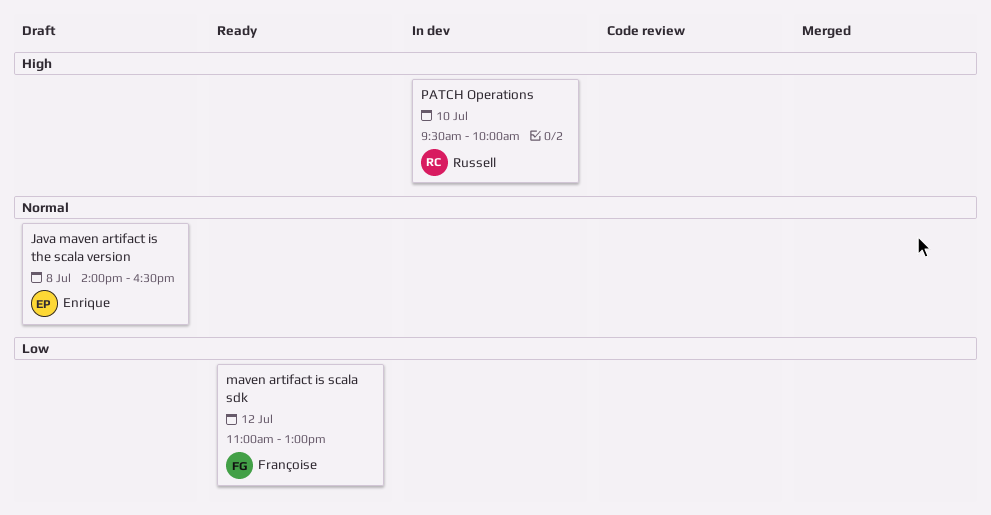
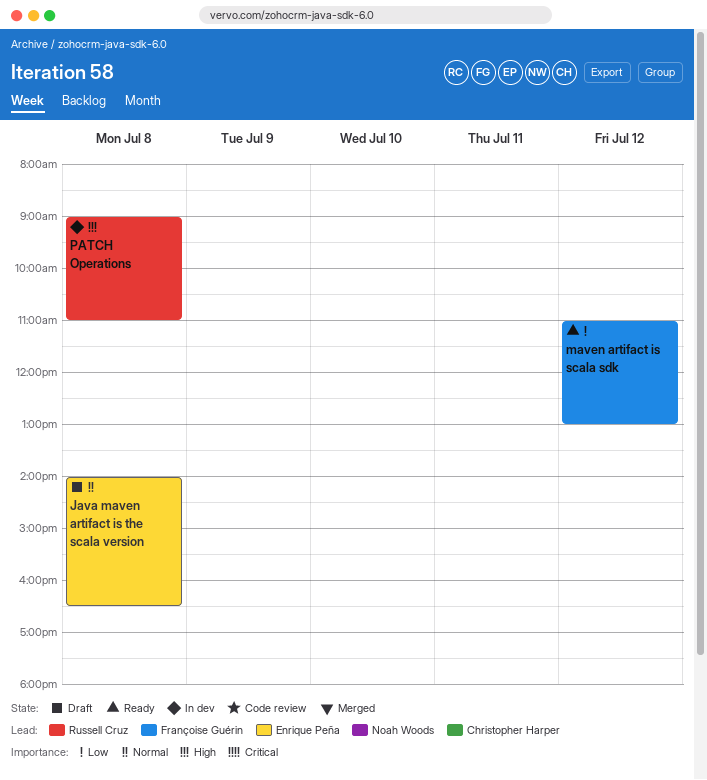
PATCH Operations, day: Jul 10 -> Jul 8
PATCH Operations, begins: 09:30 -> 09:00
PATCH Operations, ends: 10:00 -> 11:00

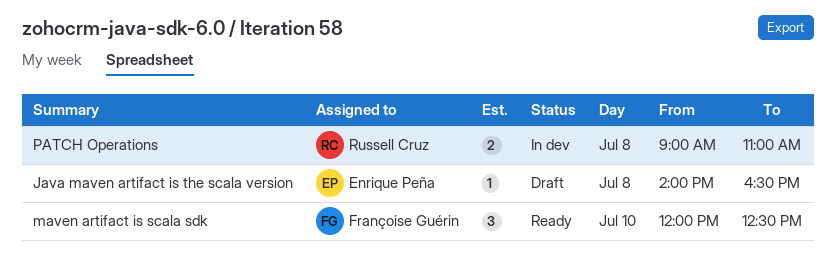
maven artifact is scala sdk, day: Jul 12 -> Jul 10
maven artifact is scala sdk, begins: 11:00 -> 12:00
maven artifact is scala sdk, ends: 13:00 -> 12:30

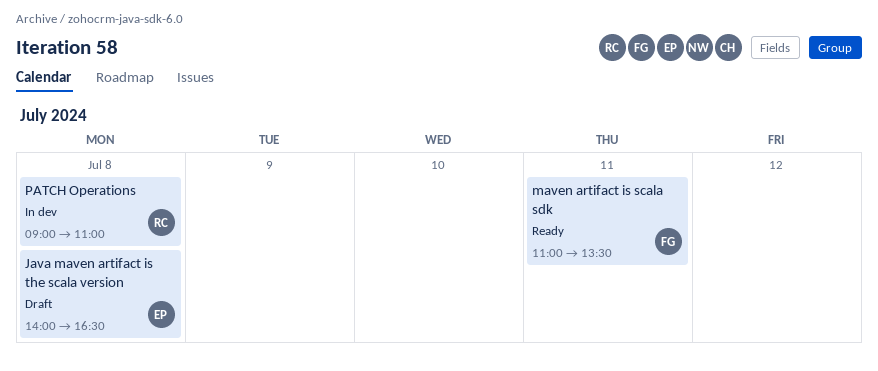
maven artifact is scala sdk, day: Jul 10 -> Jul 11
maven artifact is scala sdk, begins: 12:00 -> 11:00
maven artifact is scala sdk, ends: 12:30 -> 13:30

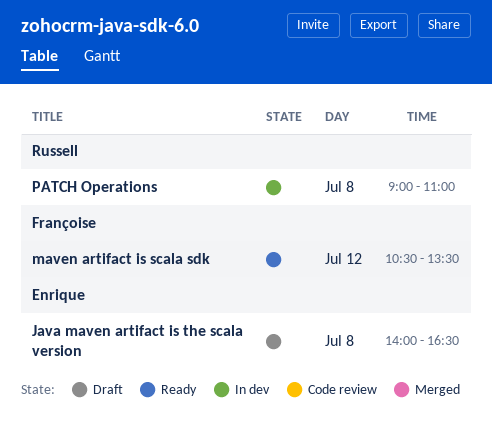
maven artifact is scala sdk, day: Jul 11 -> Jul 12
maven artifact is scala sdk, begins: 11:00 -> 10:30

